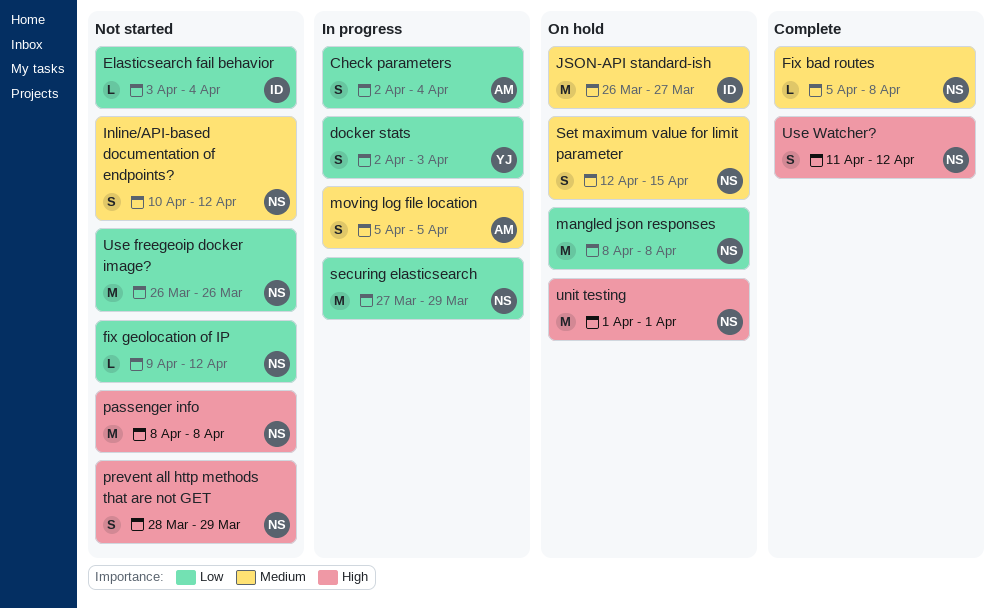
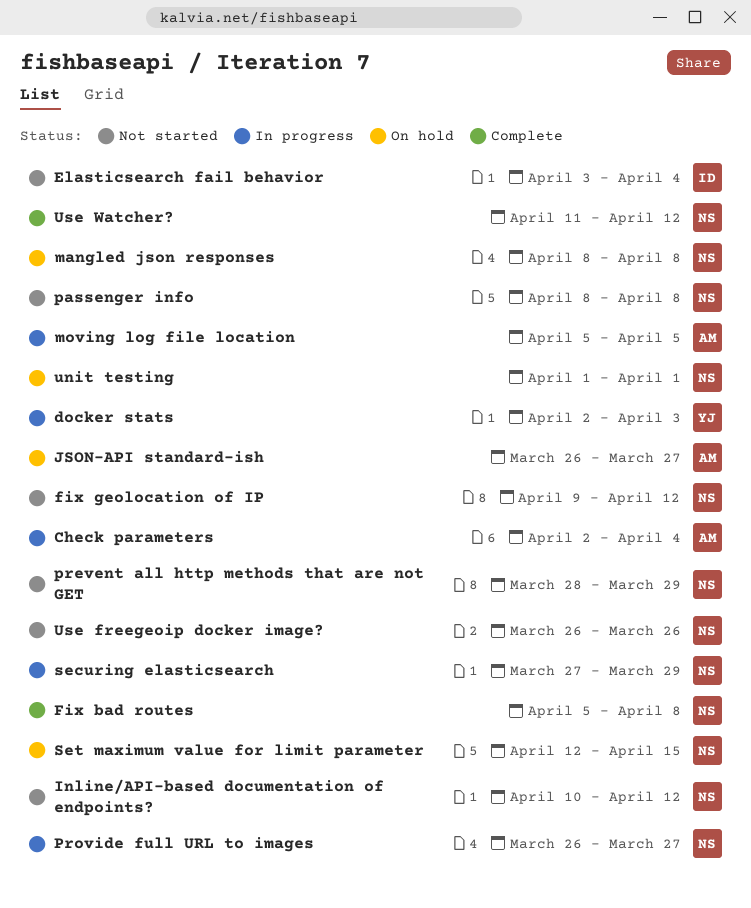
JSON-API standard-ish, owner: ID -> AM
Provide full URL to images: none -> present

